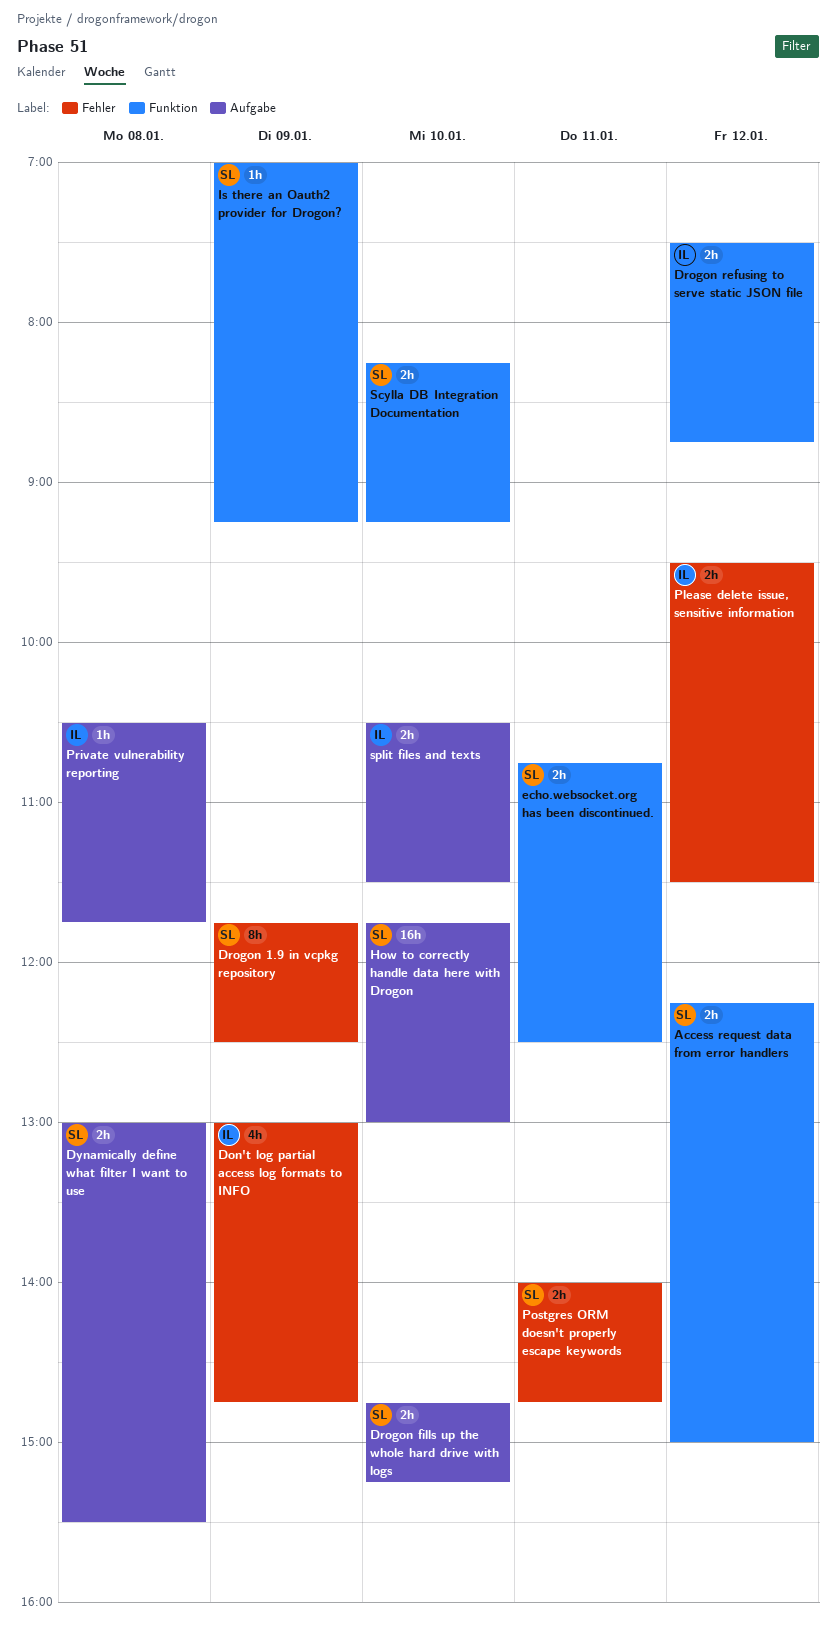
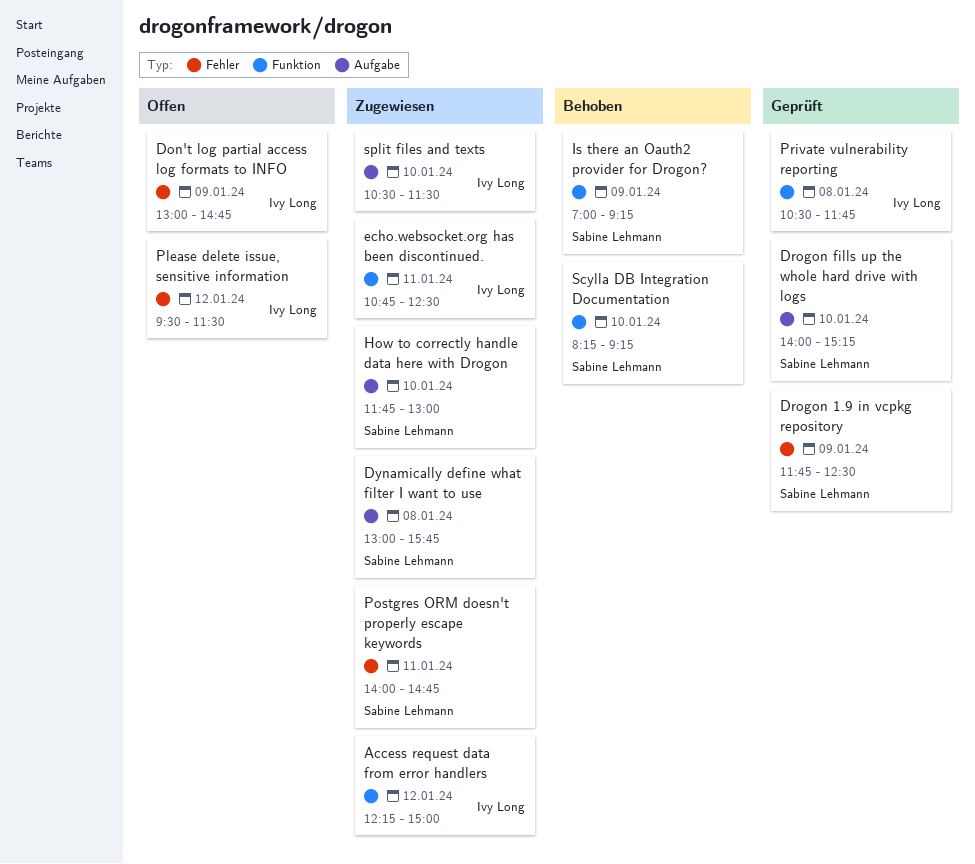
Access request data from error handlers, owner: Sabine Lehmann -> Ivy Long
Drogon fills up the whole hard drive with logs, begins: 14:45 -> 14:00
Drogon refusing to serve static JSON file: present -> none
Dynamically define what filter I want to use, ends: 15:30 -> 15:45
echo.websocket.org has been discontinued., owner: Sabine Lehmann -> Ivy Long
Private vulnerability reporting, label: Aufgabe -> Funktion

